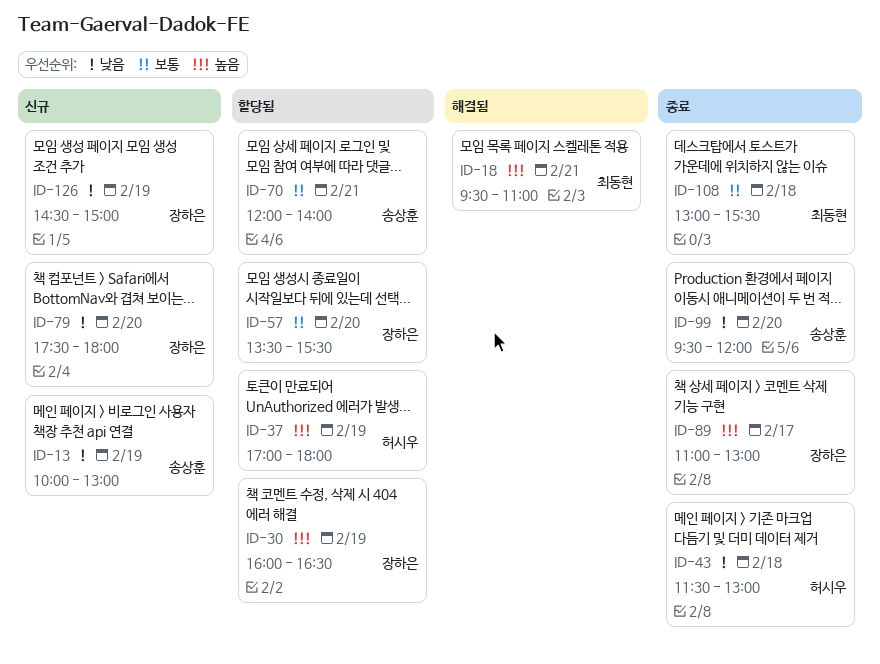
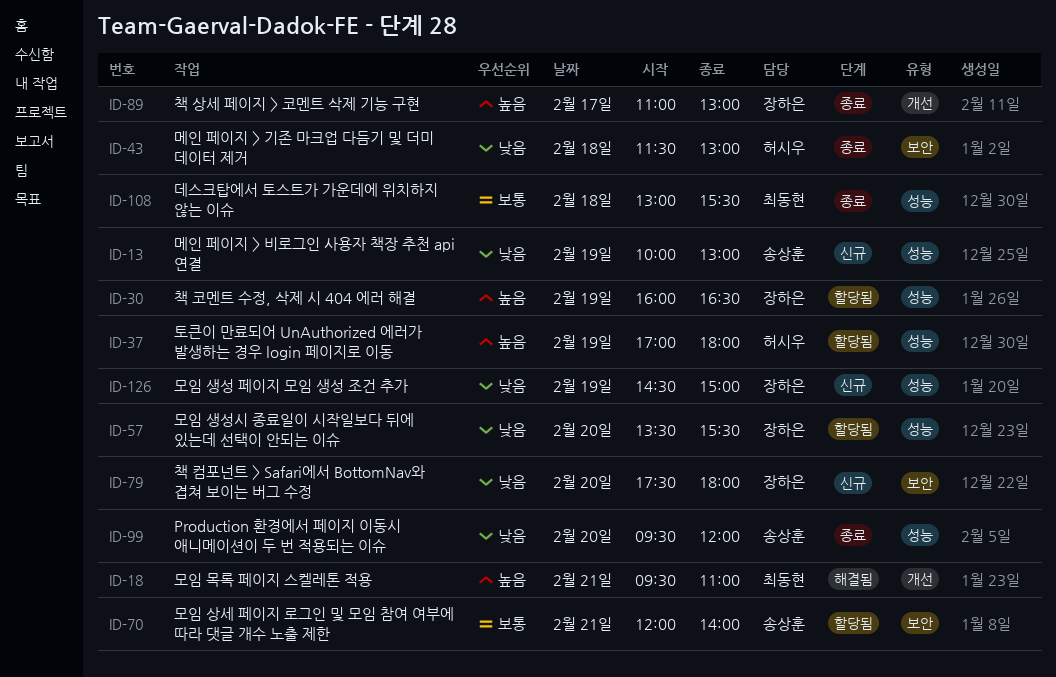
ID-57, priority: 보통 -> 낮음

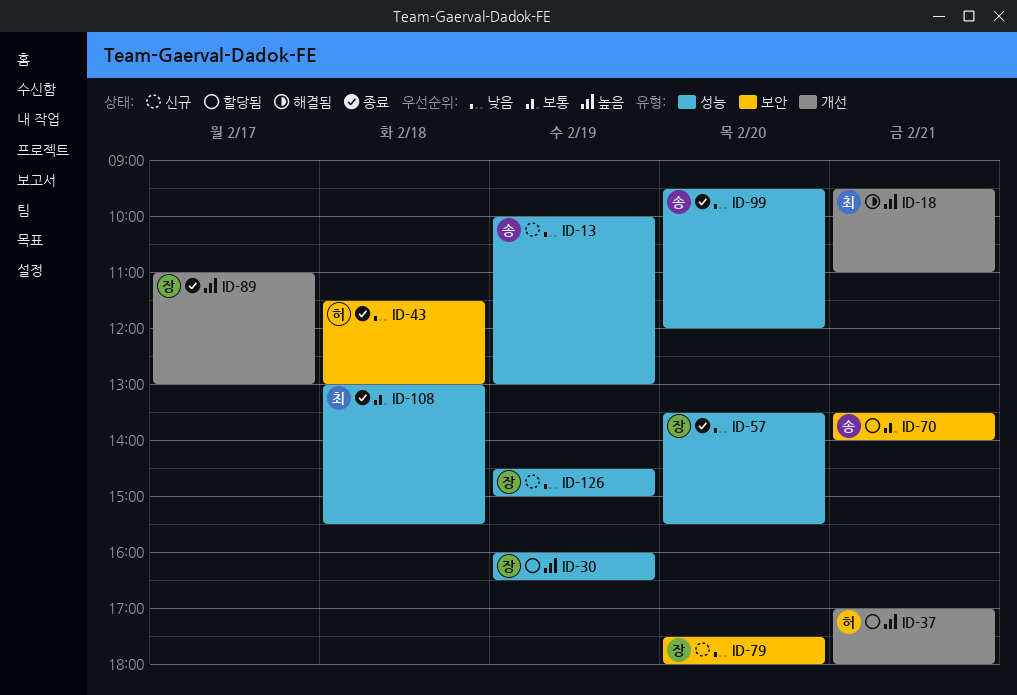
ID-37, label: 성능 -> 개선
ID-37, day: Feb 19 -> Feb 21
ID-57, status: 할당됨 -> 종료
ID-70, begins: 12:00 -> 13:30

